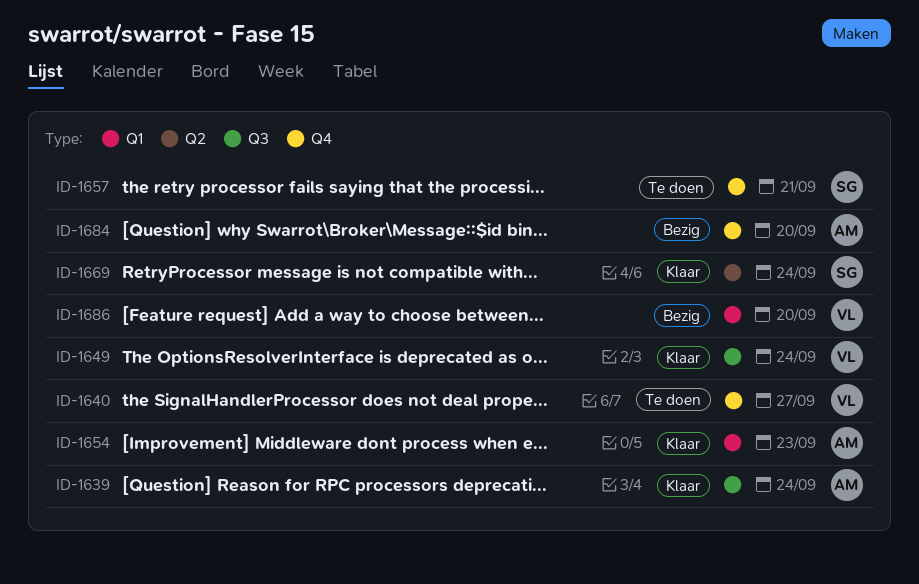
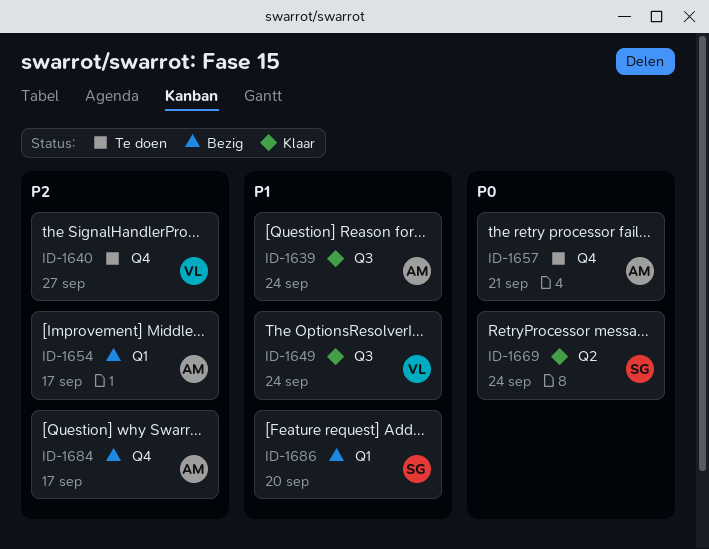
ID-1654, status: Klaar -> Bezig
ID-1654, due: Sep 23 -> Sep 17
ID-1657, owner: SG -> AM
ID-1684, due: Sep 20 -> Sep 17
ID-1686, owner: VL -> SG

